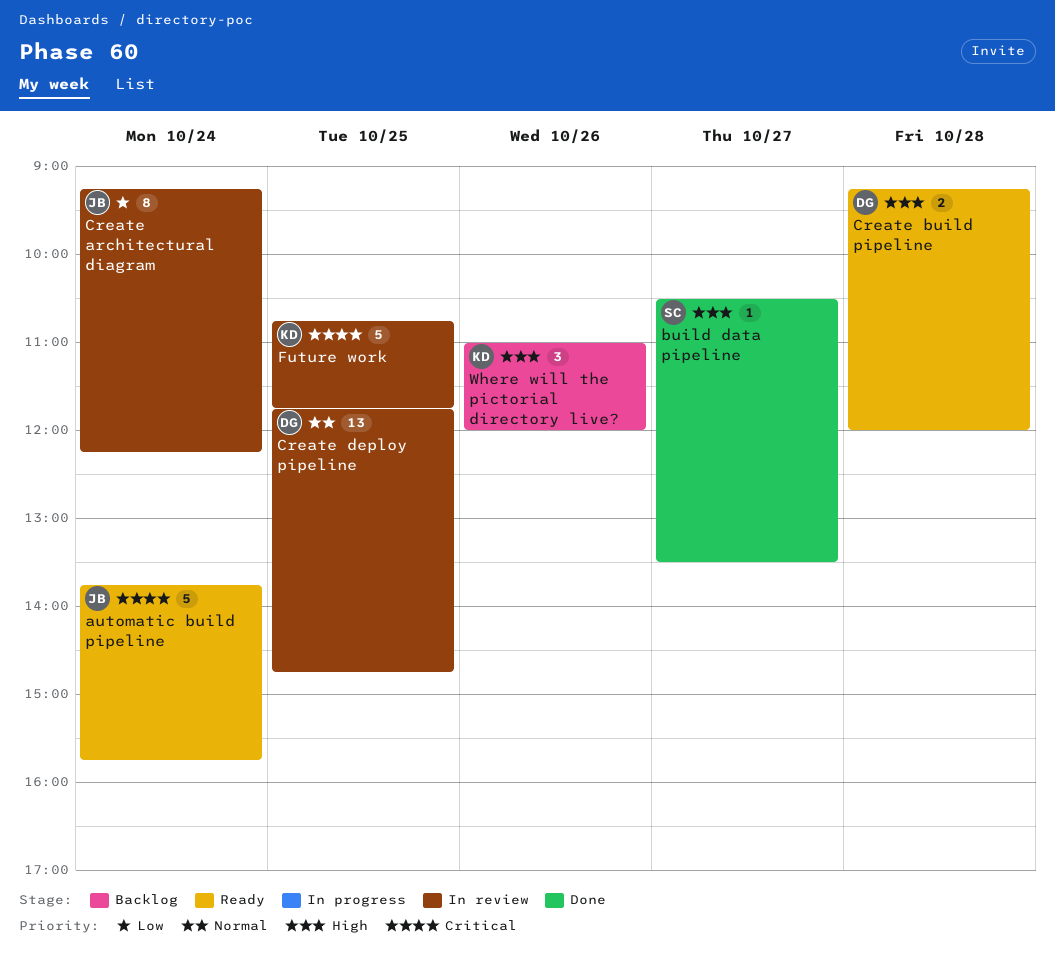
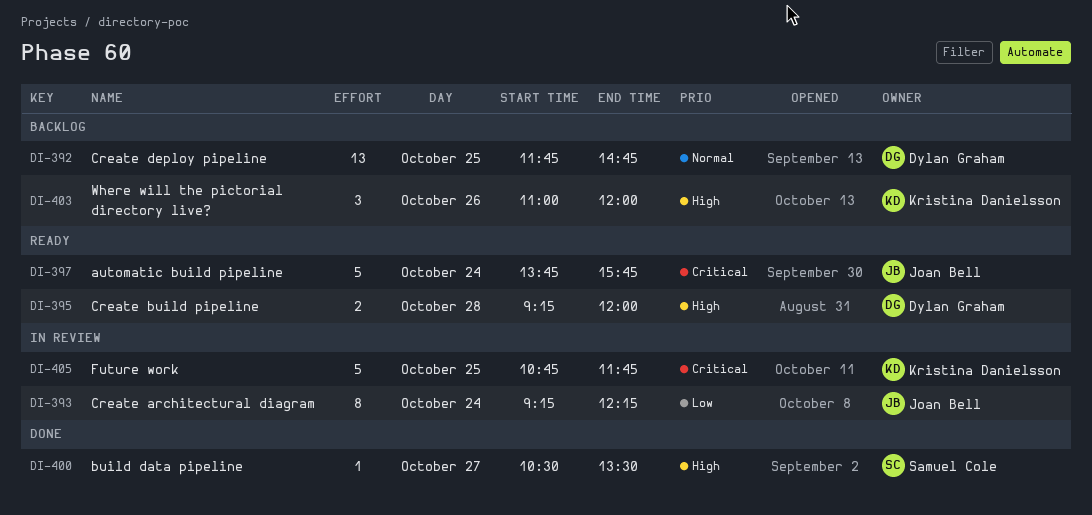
Create deploy pipeline, status: In review -> Backlog

